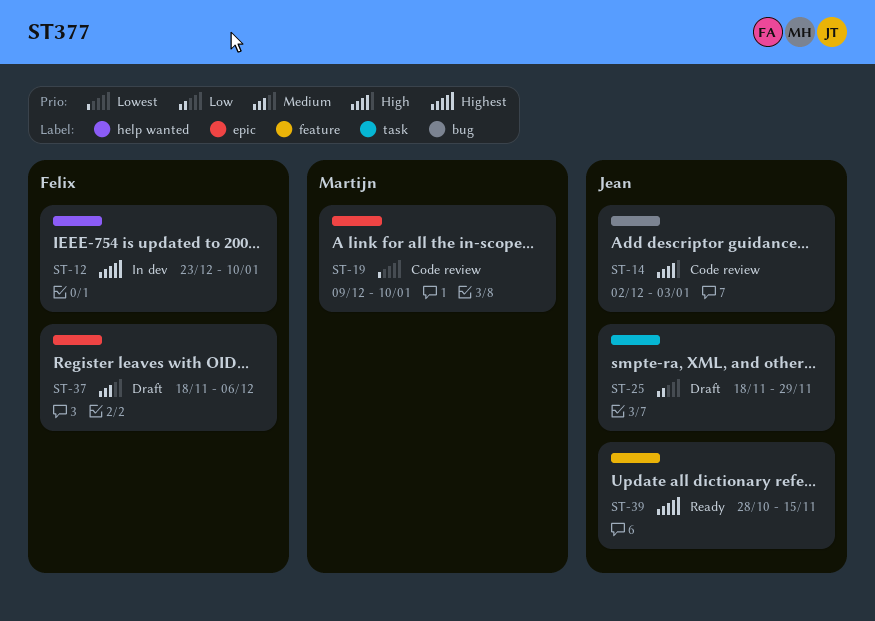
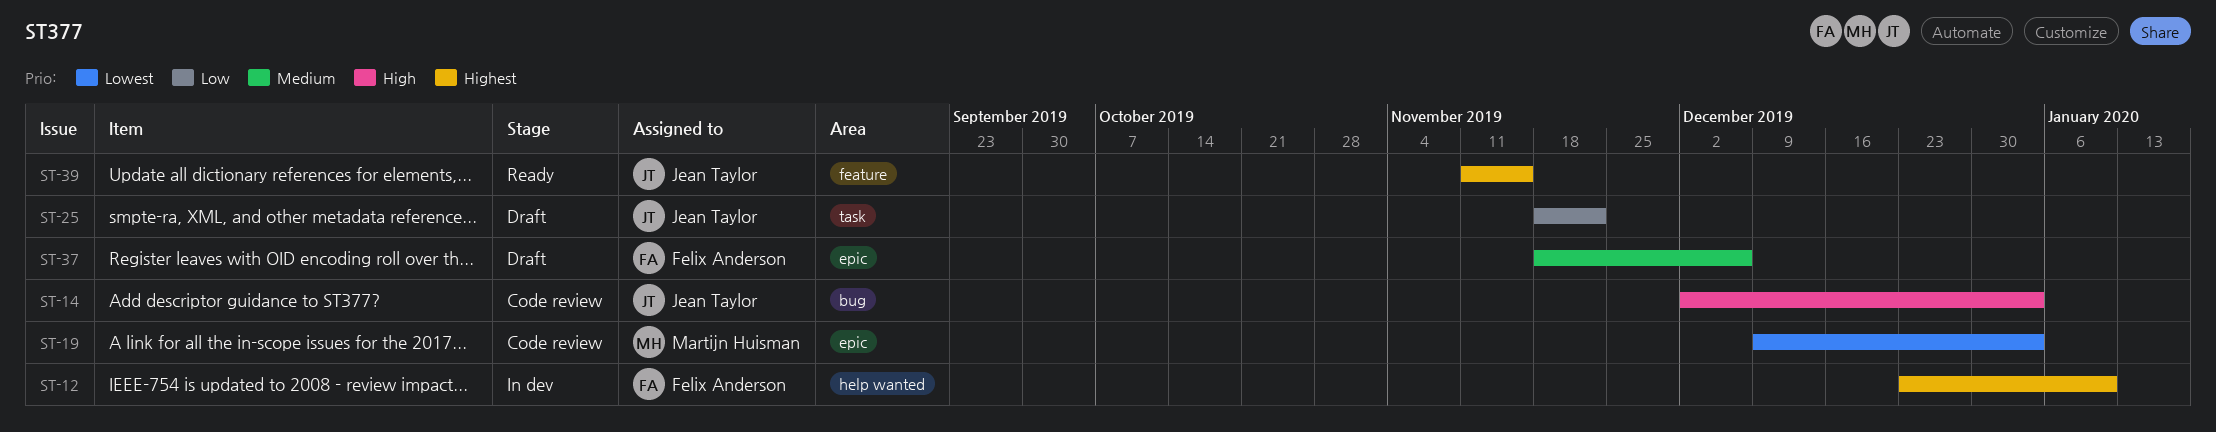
ST-19, due: Jan 10 -> Jan 3
ST-25, due: Nov 29 -> Nov 22
ST-39, start: Oct 28 -> Nov 11

